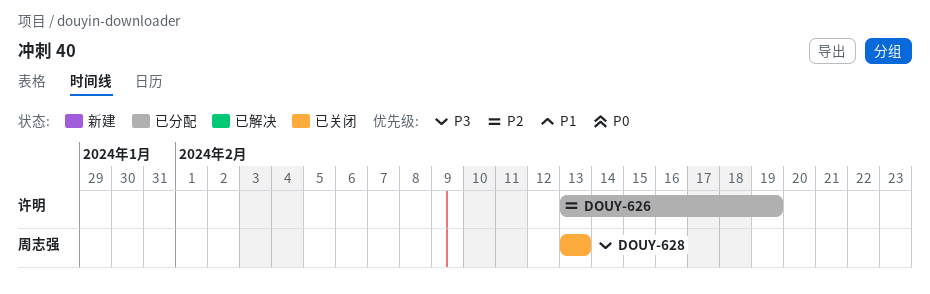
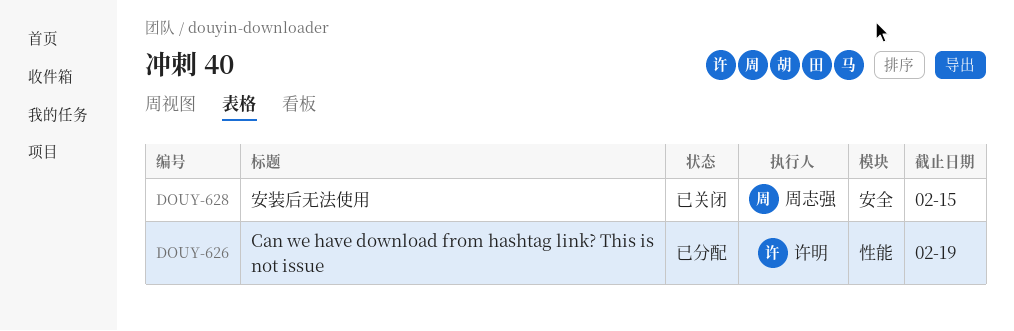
DOUY-628, due: Feb 13 -> Feb 15

